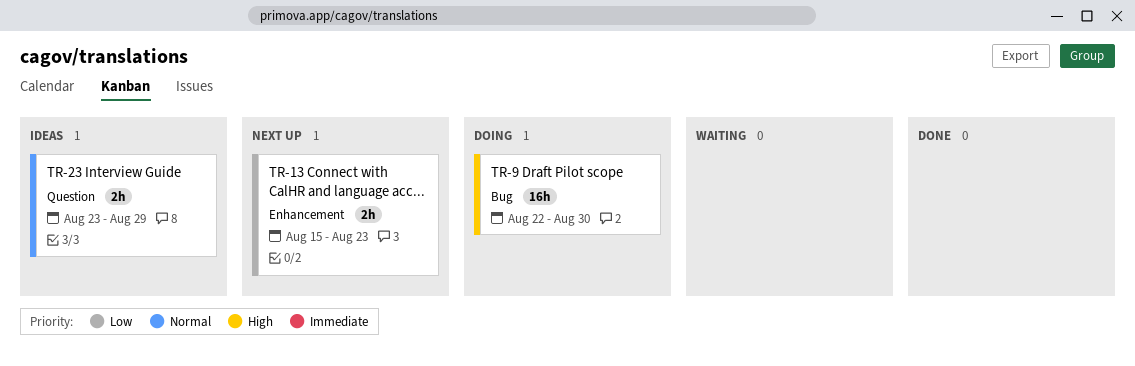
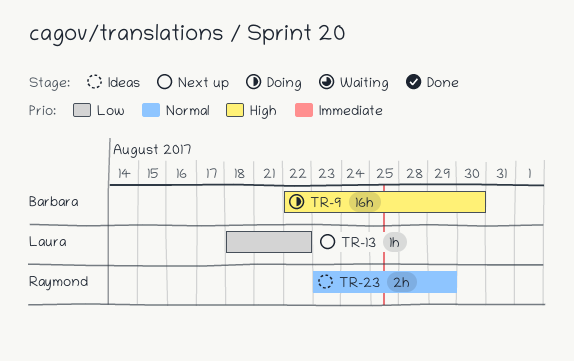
TR-13, estimate: 2h -> 1h
TR-13, start: Aug 15 -> Aug 18
TR-13, due: Aug 23 -> Aug 22

